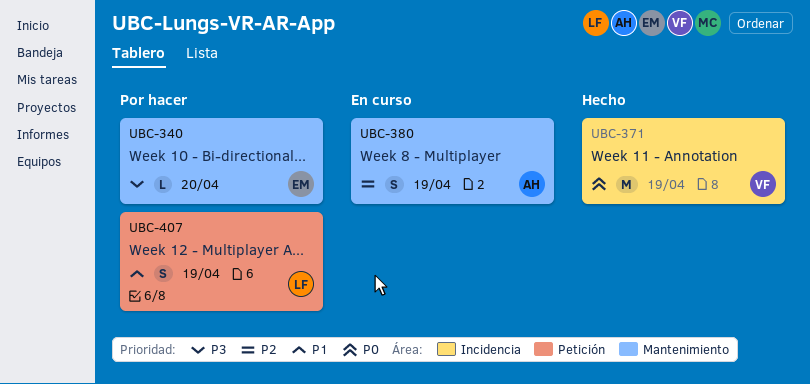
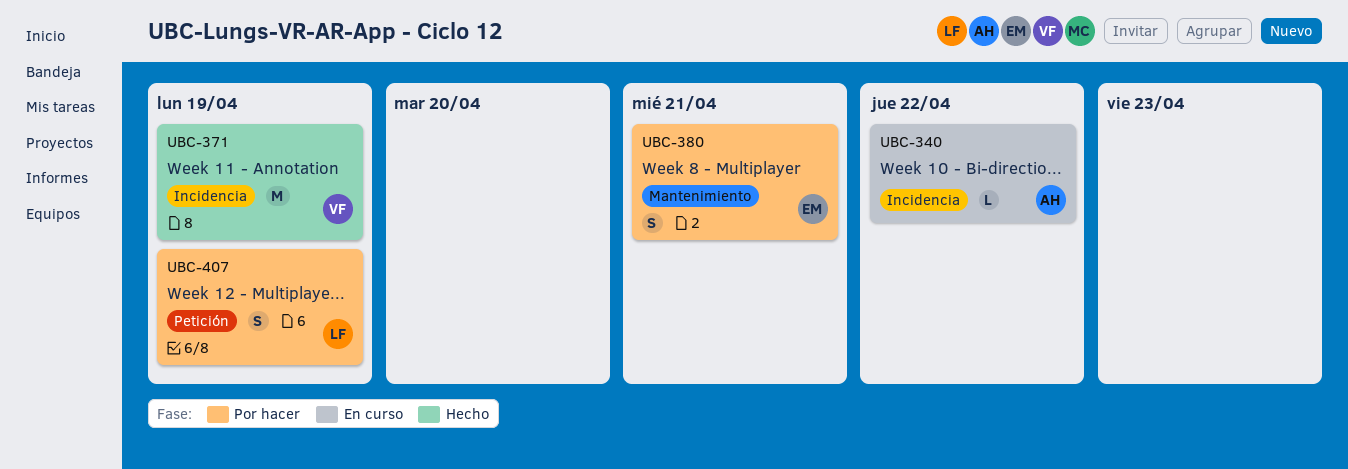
UBC-340, status: Por hacer -> En curso
UBC-340, owner: EM -> AH
UBC-340, label: Mantenimiento -> Incidencia
UBC-340, due: Apr 20 -> Apr 22
UBC-380, status: En curso -> Por hacer
UBC-380, owner: AH -> EM
UBC-380, due: Apr 19 -> Apr 21

